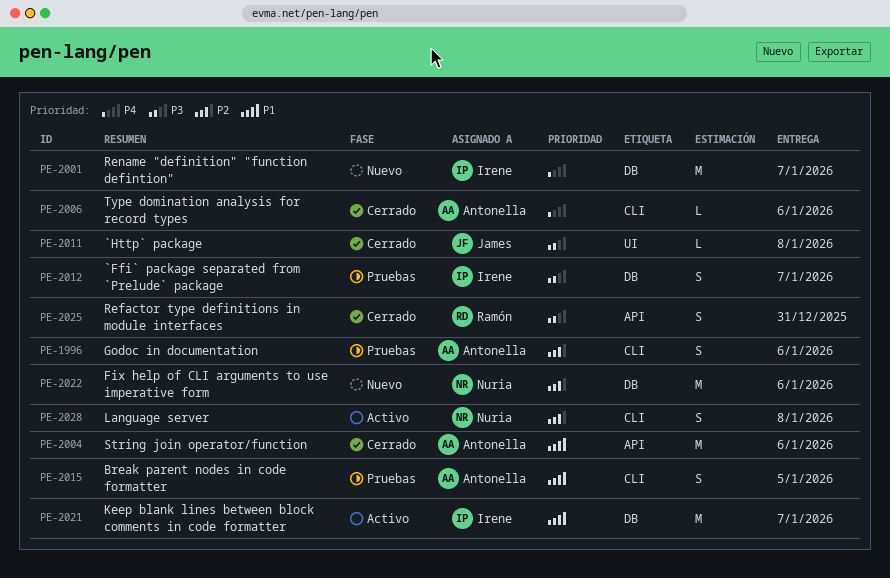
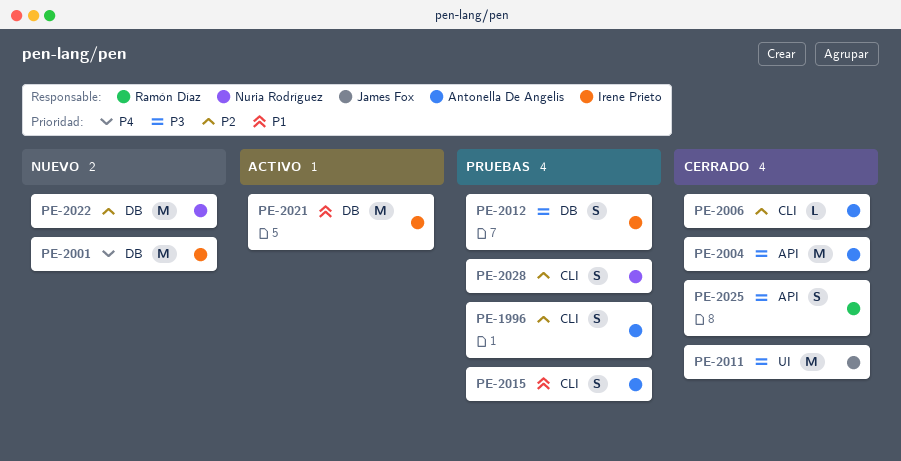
PE-2004, priority: P1 -> P3
PE-2006, priority: P4 -> P2
PE-2011, estimate: L -> M
PE-2028, status: Activo -> Pruebas

